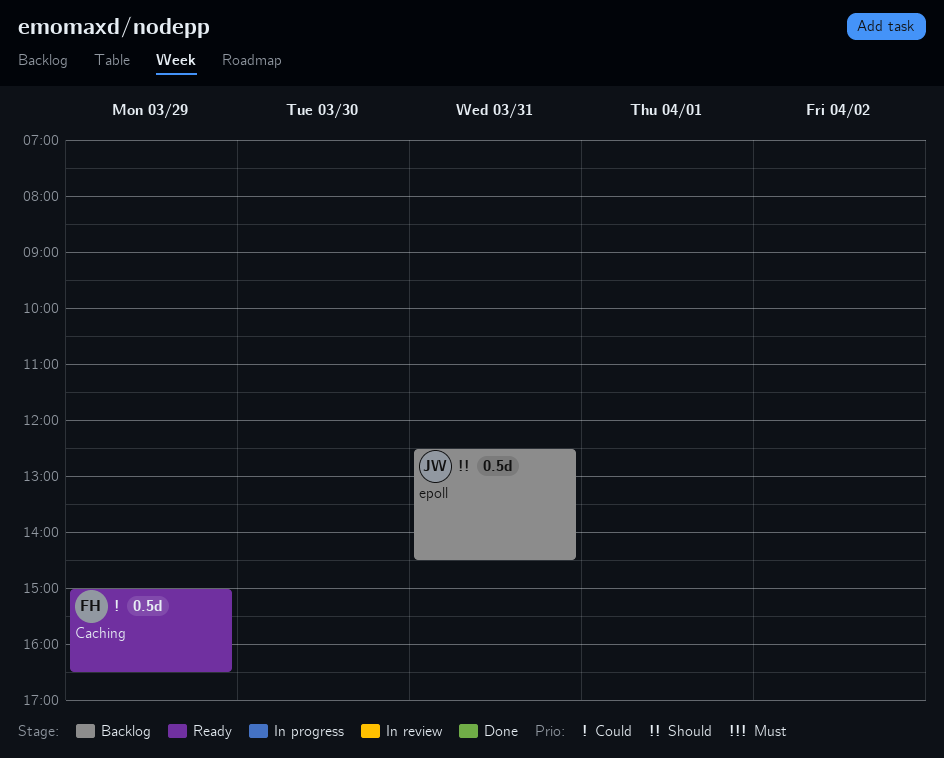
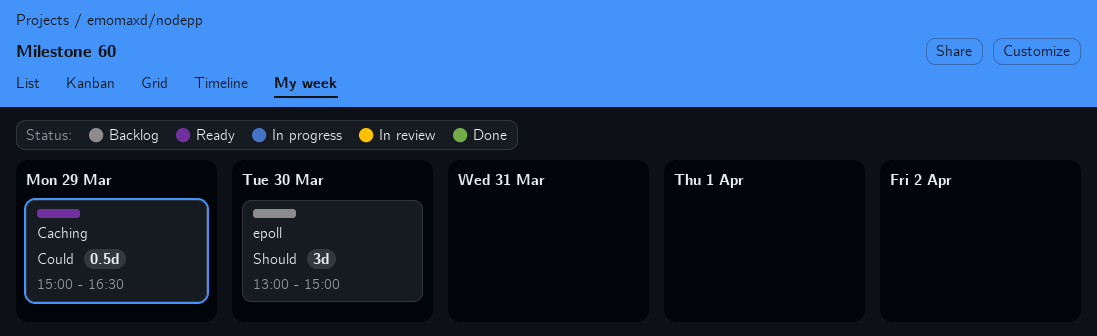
epoll, estimate: 0.5d -> 3d
epoll, day: Mar 31 -> Mar 30
epoll, begins: 12:30 -> 13:00
epoll, ends: 14:30 -> 15:00

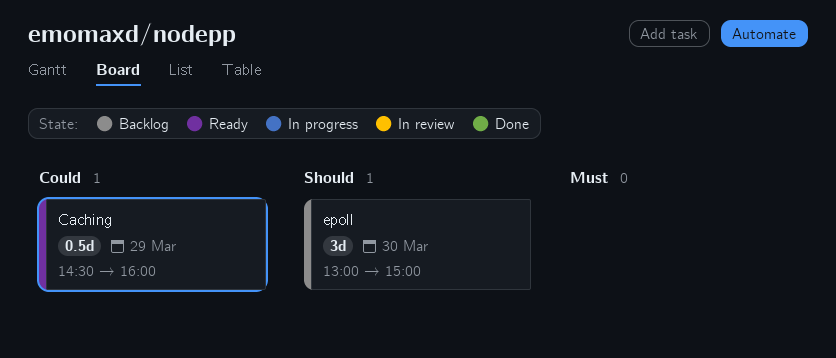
Caching, begins: 15:00 -> 14:30
Caching, ends: 16:30 -> 16:00

